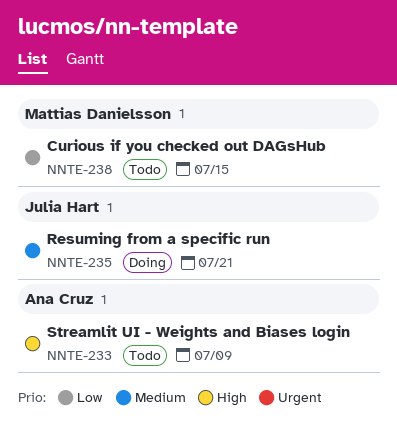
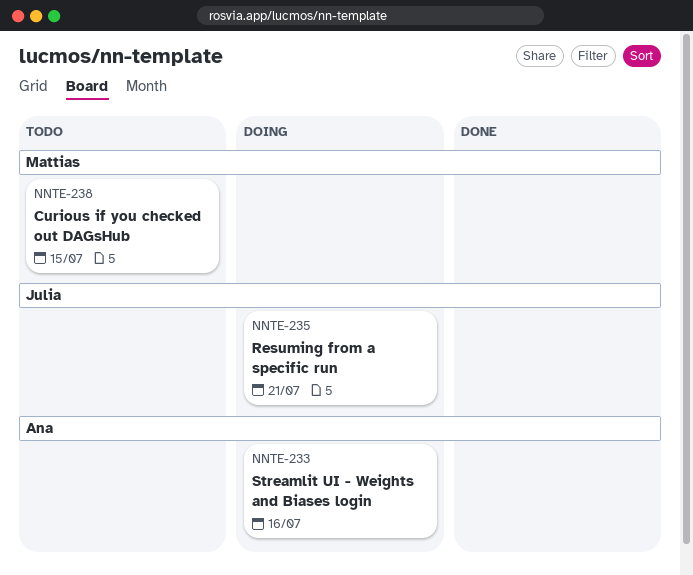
NNTE-233, status: Todo -> Doing
NNTE-233, due: Jul 9 -> Jul 16

